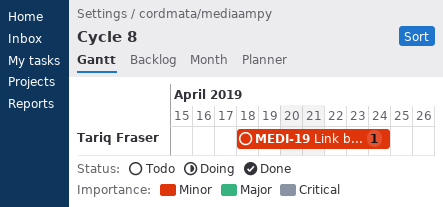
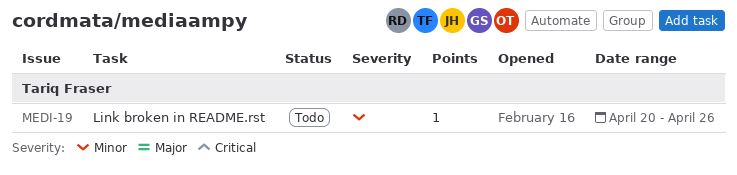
MEDI-19, start: Apr 18 -> Apr 20
MEDI-19, due: Apr 24 -> Apr 26

